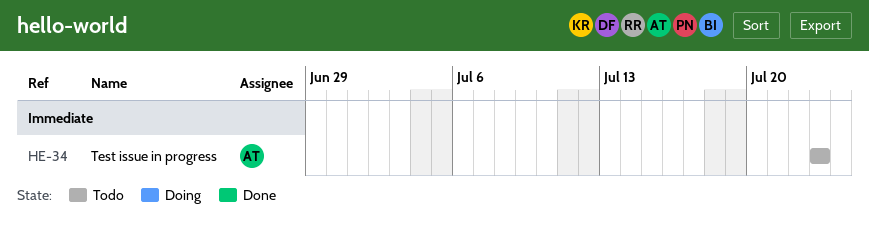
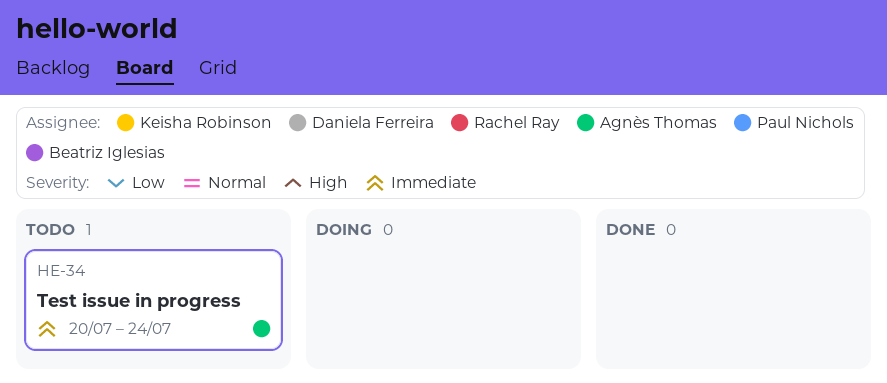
HE-34, start: Jul 23 -> Jul 20
HE-34, due: Jul 23 -> Jul 24

